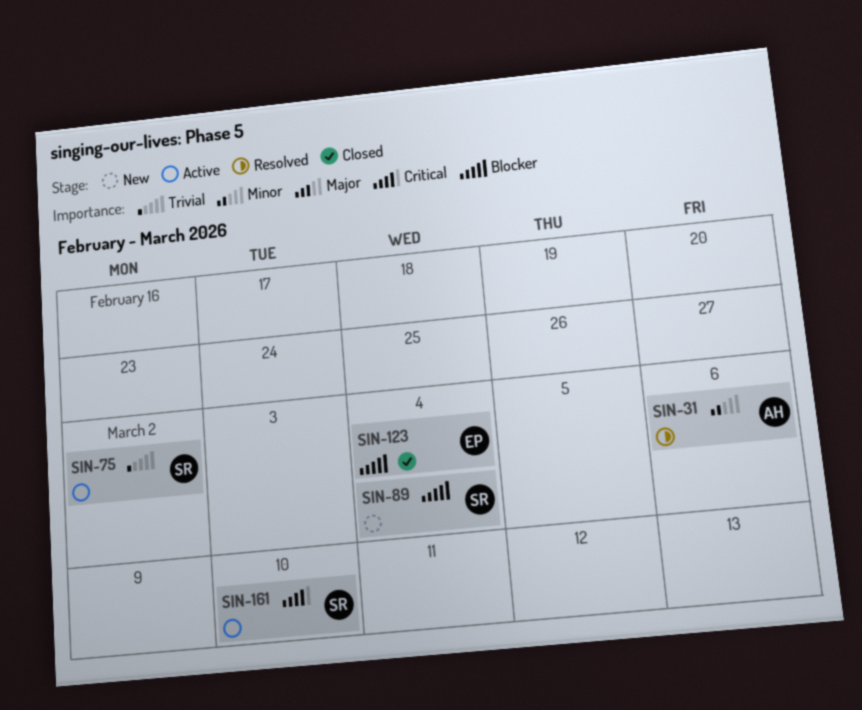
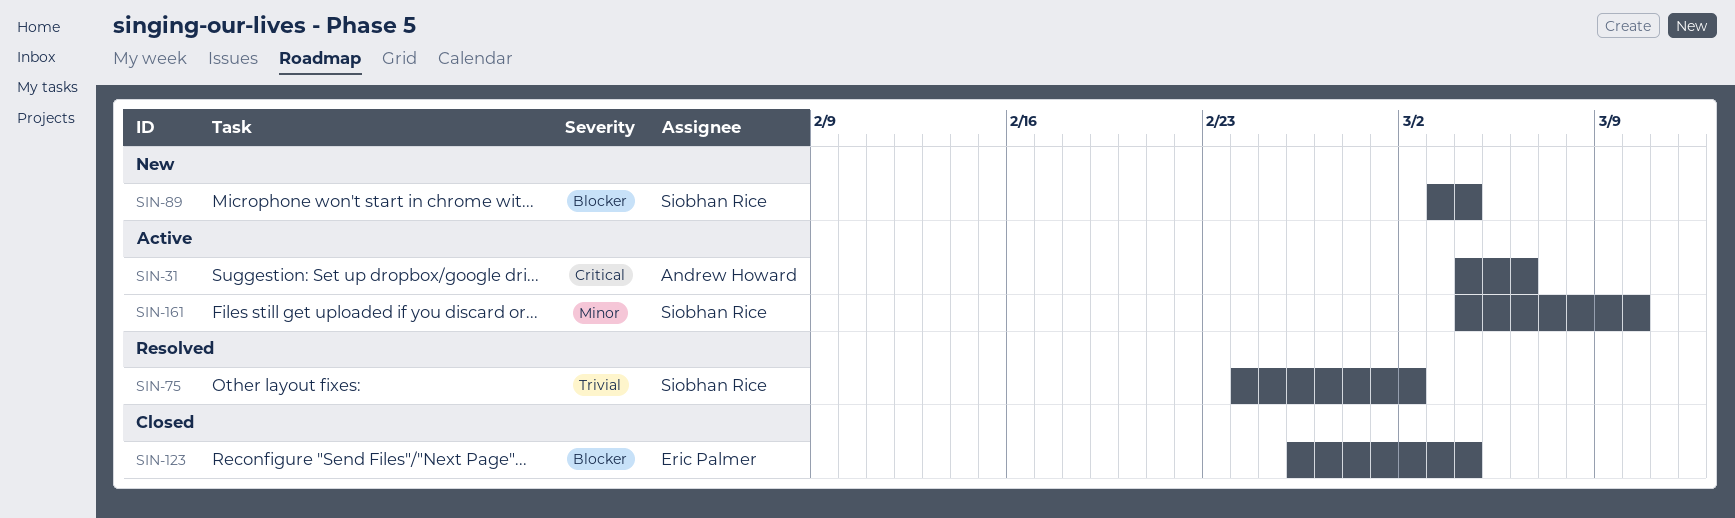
SIN-31, status: Resolved -> Active
SIN-31, priority: Minor -> Critical
SIN-75, status: Active -> Resolved
SIN-161, priority: Critical -> Minor

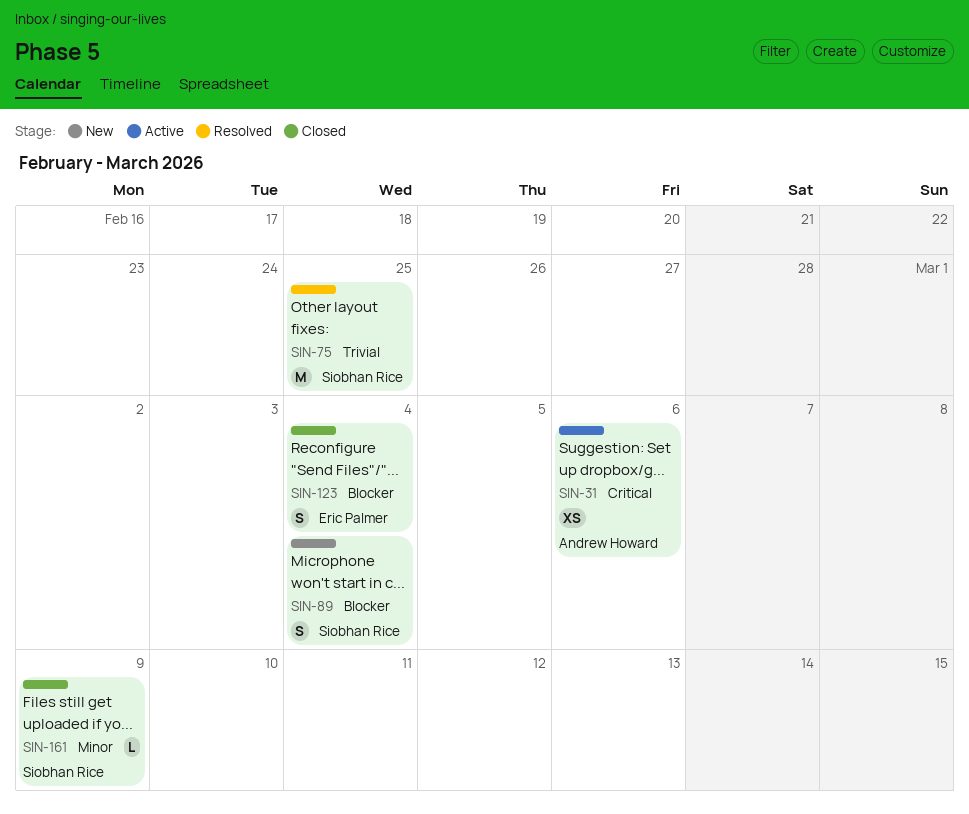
SIN-75, due: Mar 2 -> Feb 25
SIN-161, status: Active -> Closed
SIN-161, due: Mar 10 -> Mar 9

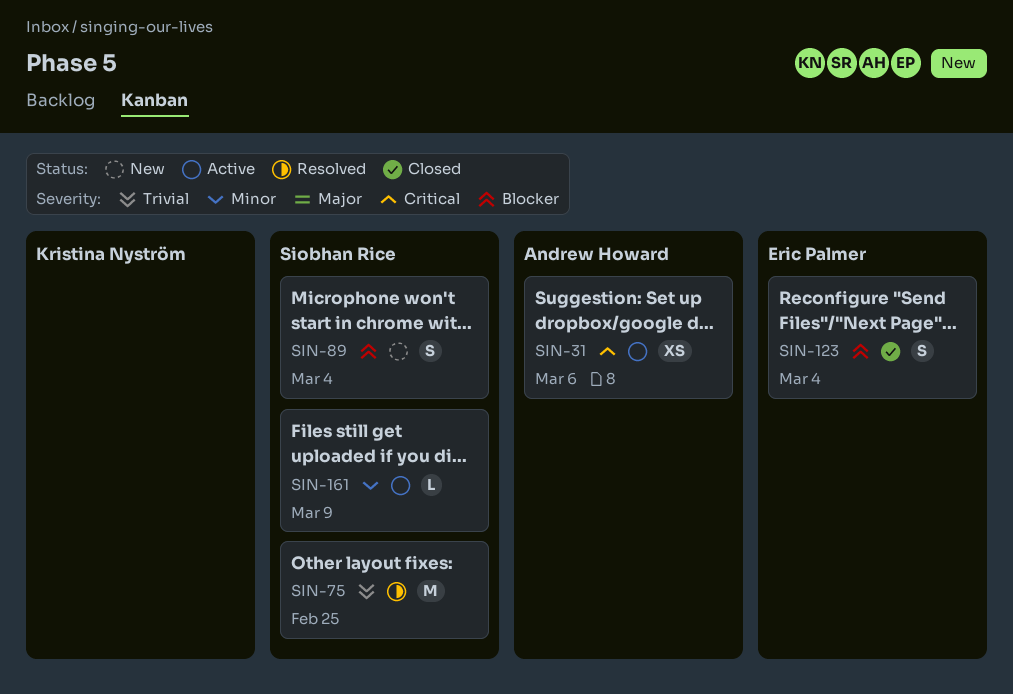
SIN-161, status: Closed -> Active

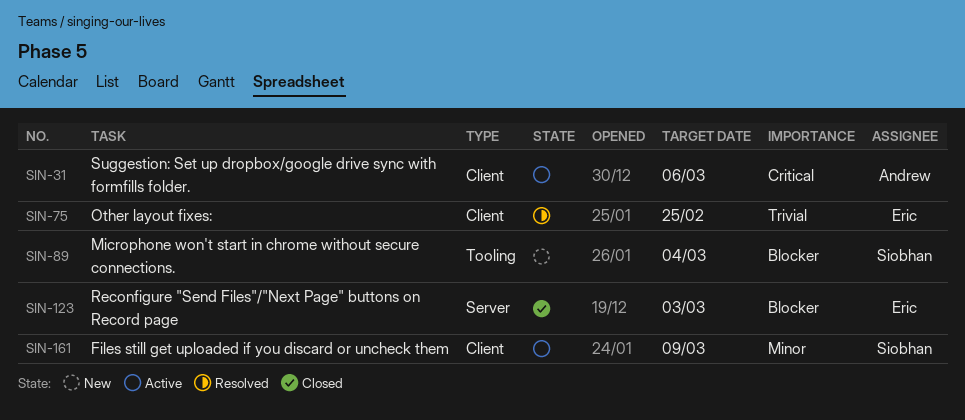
SIN-75, owner: Siobhan Rice -> Eric Palmer
SIN-123, due: Mar 4 -> Mar 3

